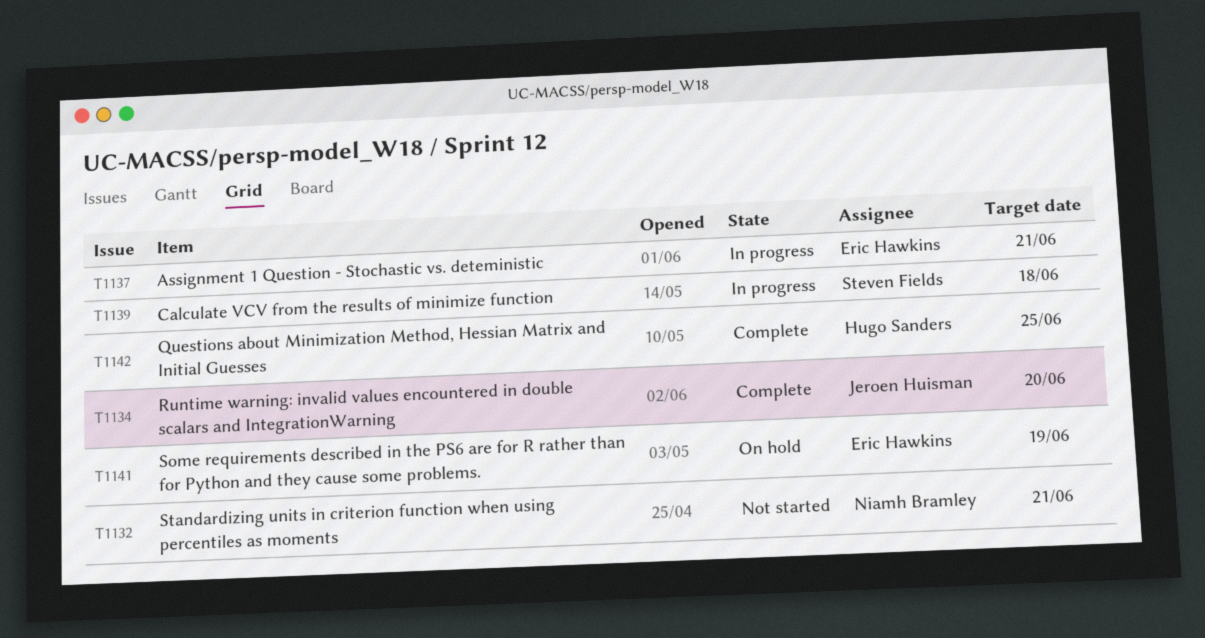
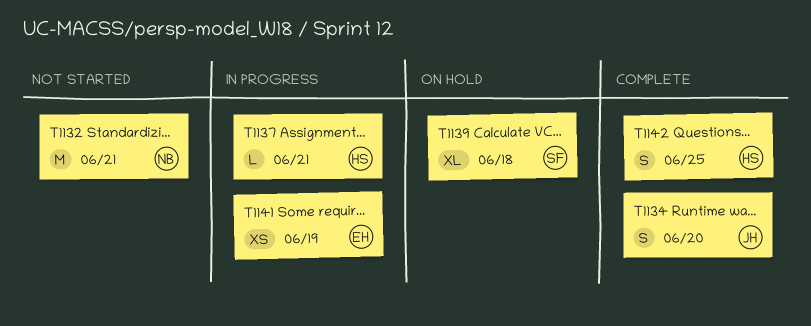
T1137, owner: Eric Hawkins -> Hugo Sanders
T1139, status: In progress -> On hold
T1141, status: On hold -> In progress

